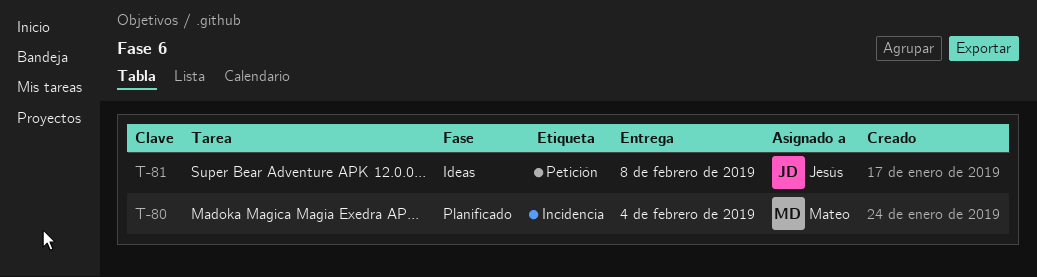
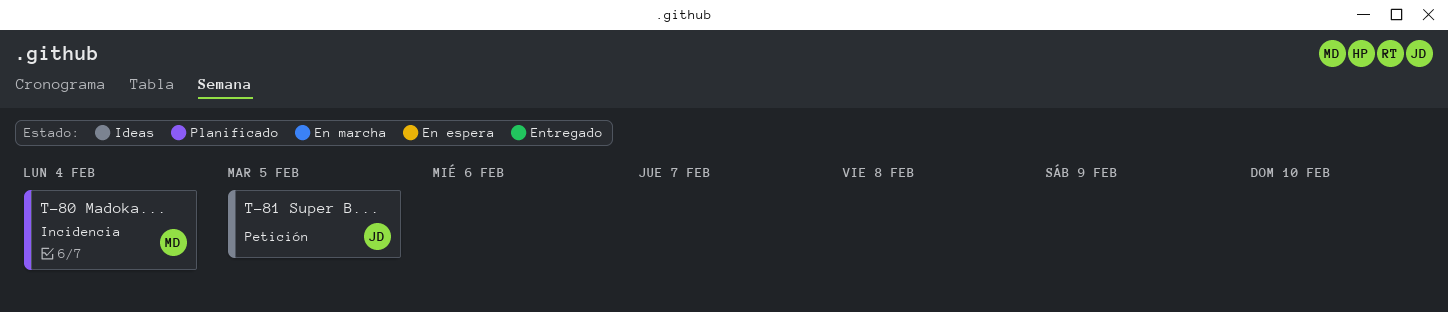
T-81, due: Feb 8 -> Feb 5

